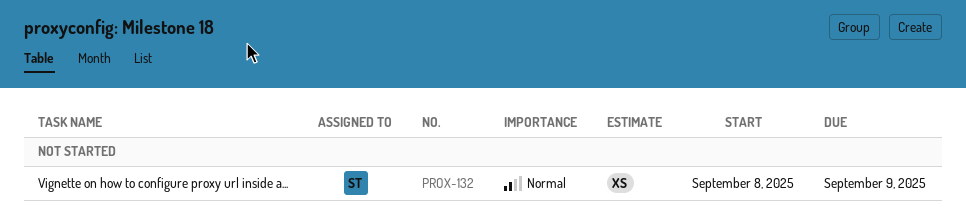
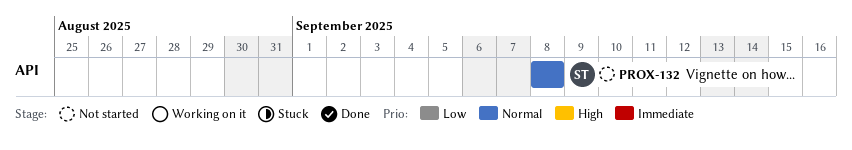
PROX-132, due: Sep 9 -> Sep 8

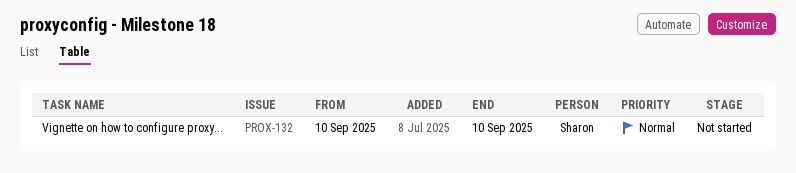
PROX-132, start: Sep 8 -> Sep 10
PROX-132, due: Sep 8 -> Sep 10

